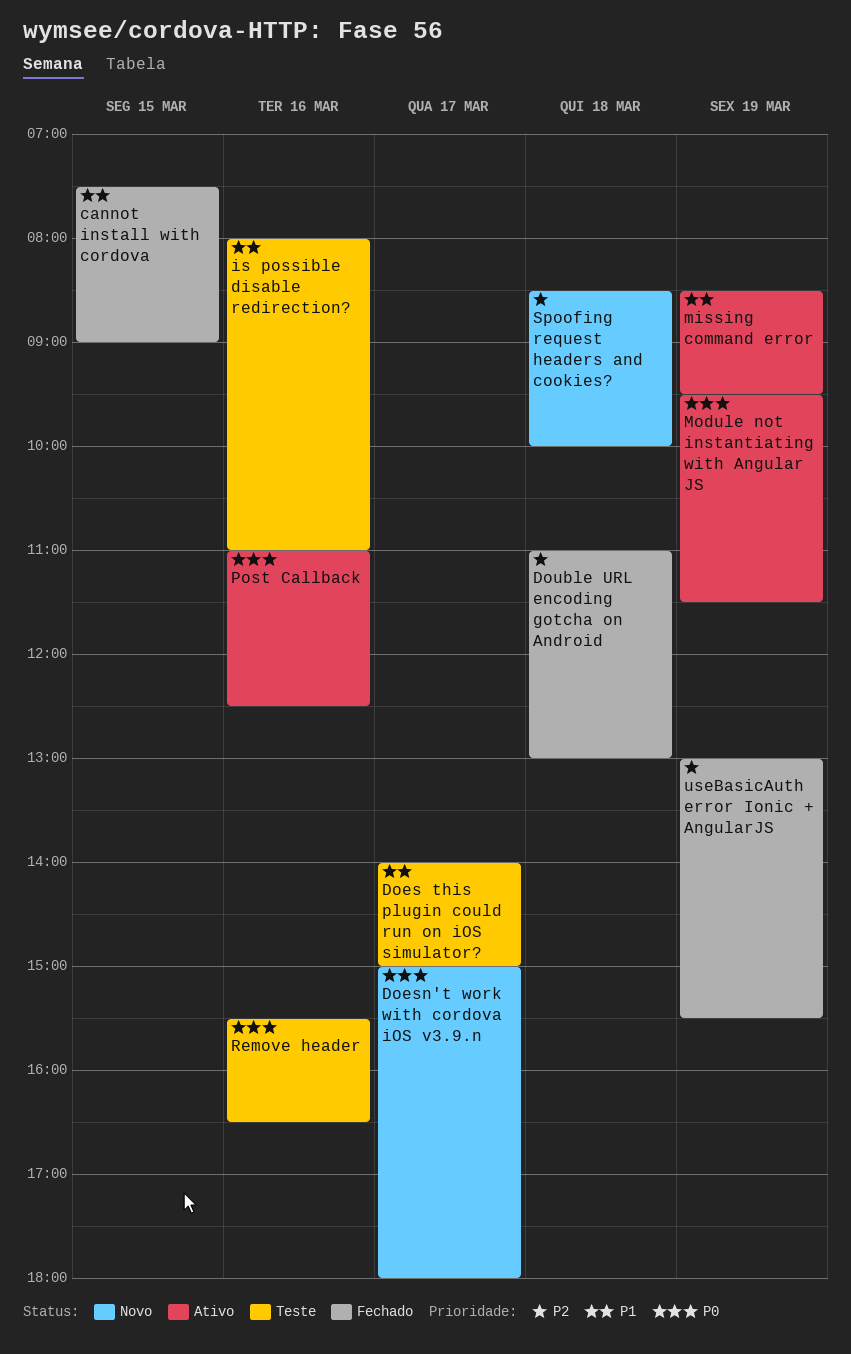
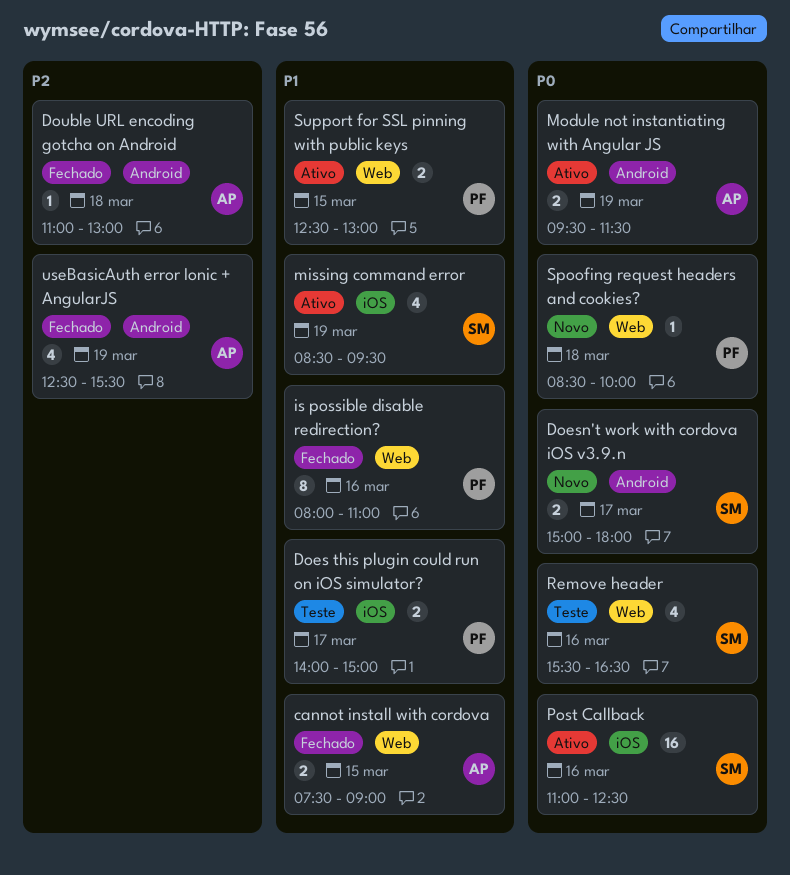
is possible disable redirection?, status: Teste -> Fechado
Spoofing request headers and cookies?, priority: P2 -> P0
Support for SSL pinning with public keys: none -> present
useBasicAuth error Ionic + AngularJS, begins: 13:00 -> 12:30

